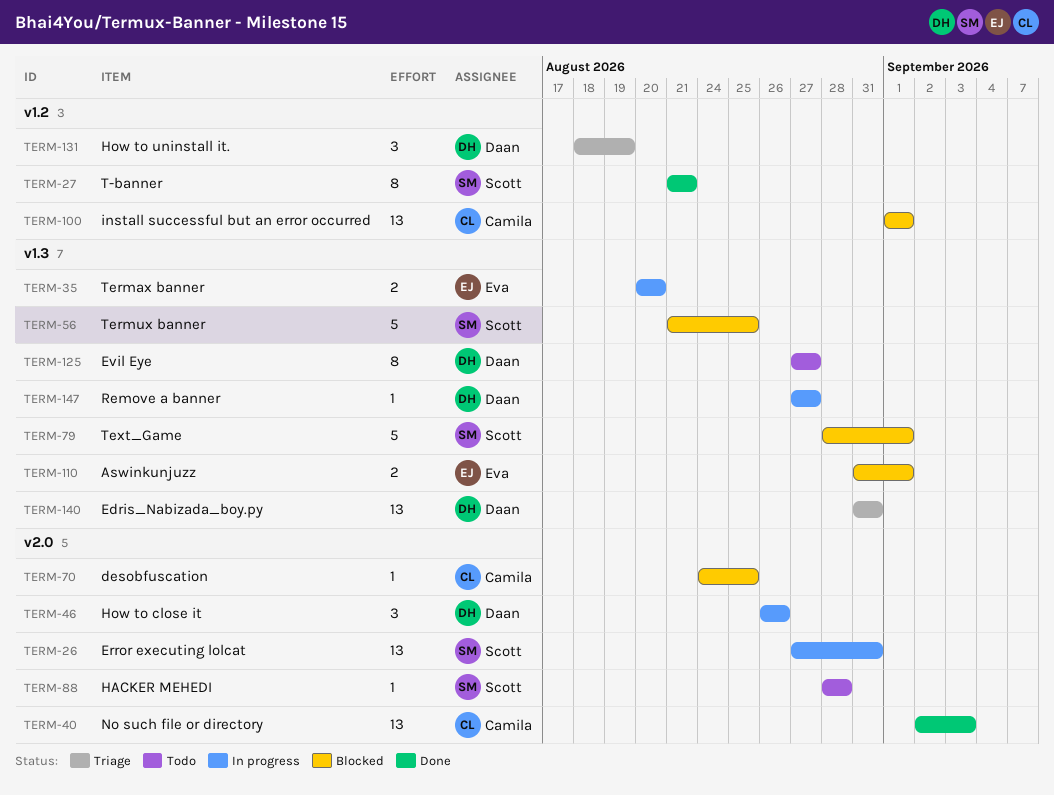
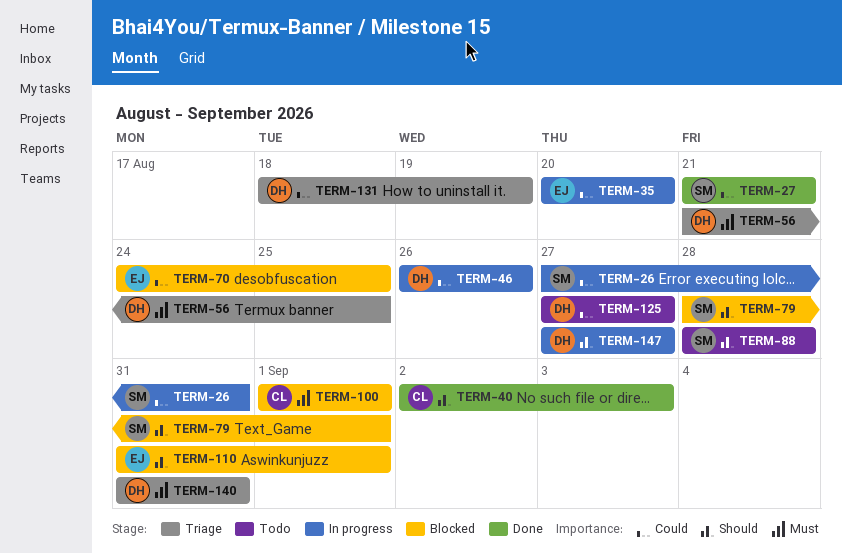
TERM-56, status: Blocked -> Triage
TERM-56, owner: Scott -> Daan
TERM-70, owner: Camila -> Eva

